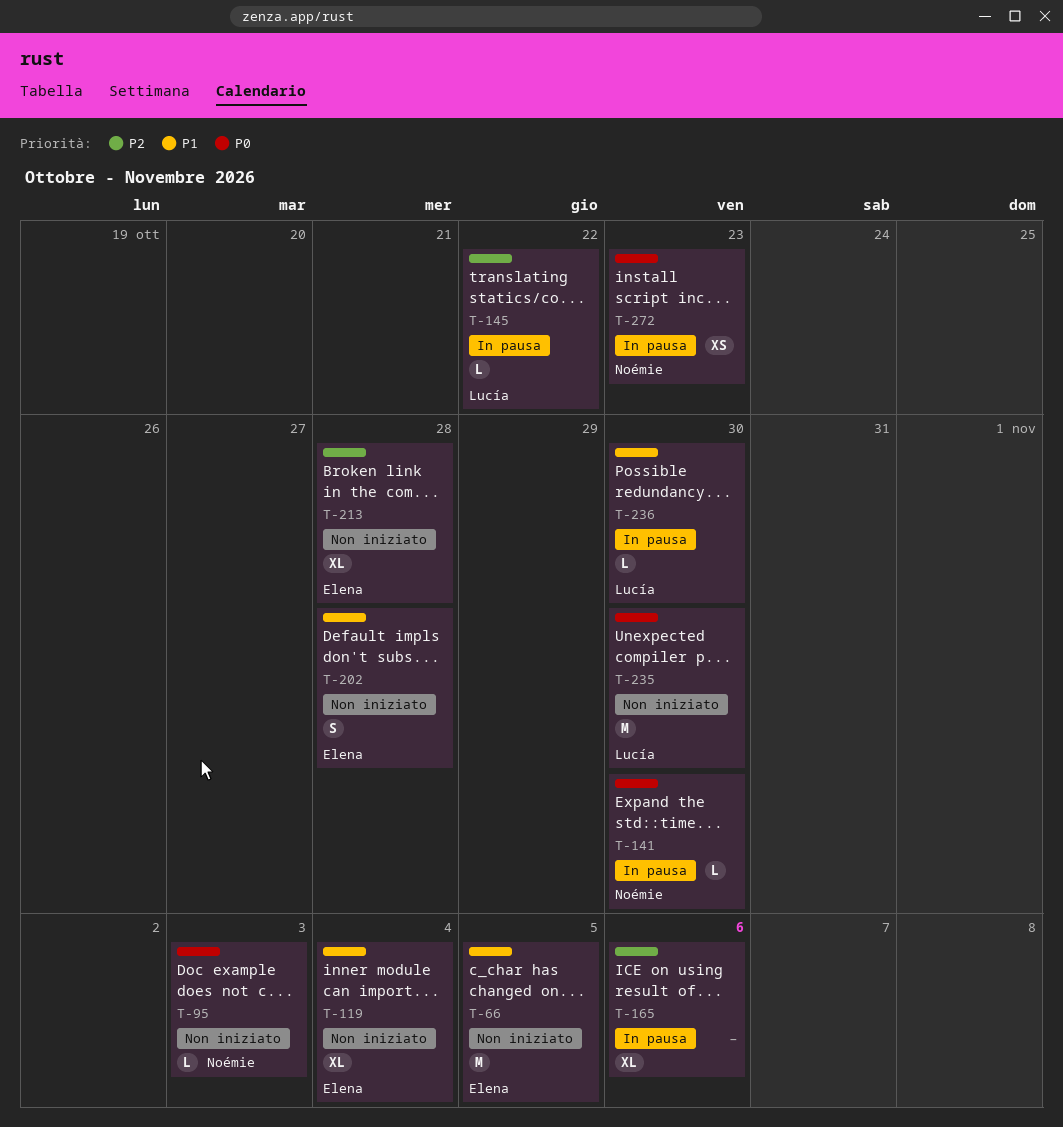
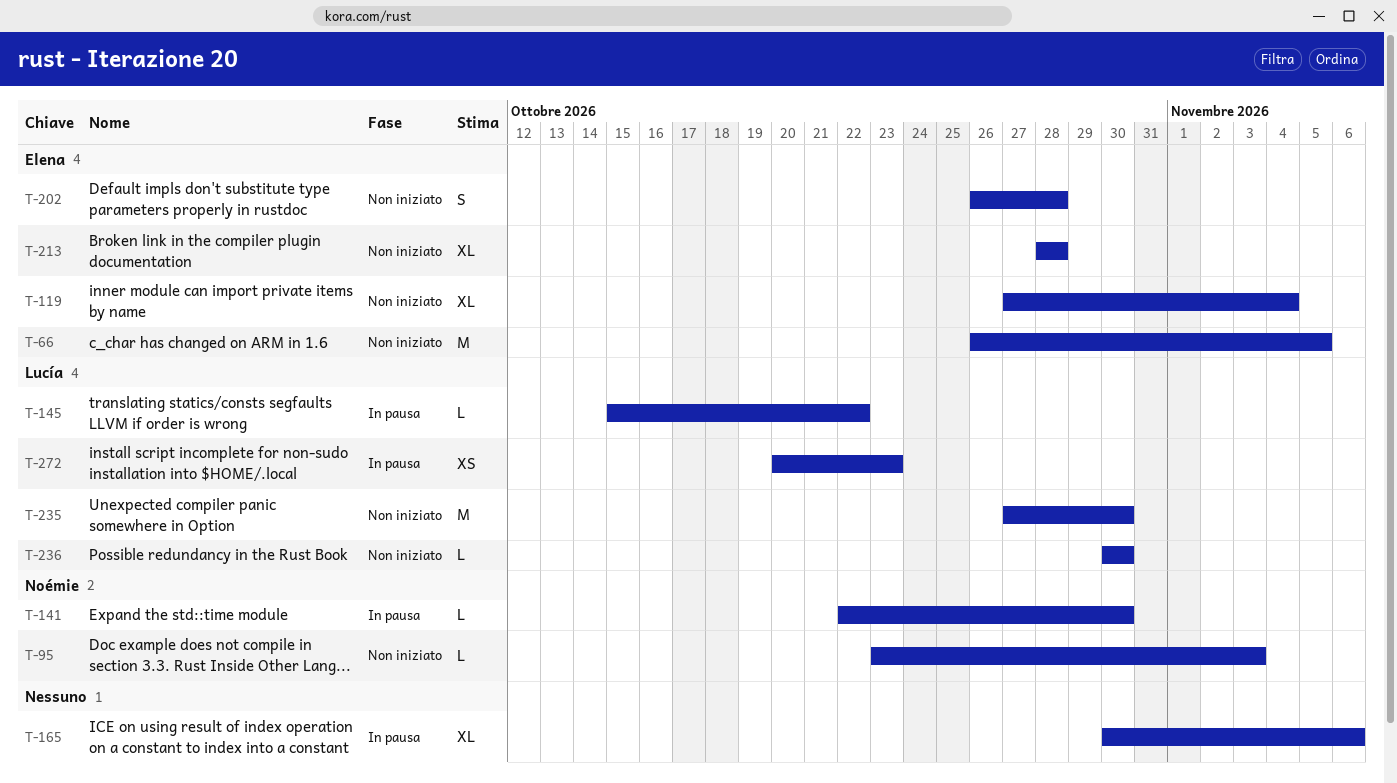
T-236, status: In pausa -> Non iniziato
T-272, owner: Noémie -> Lucía

